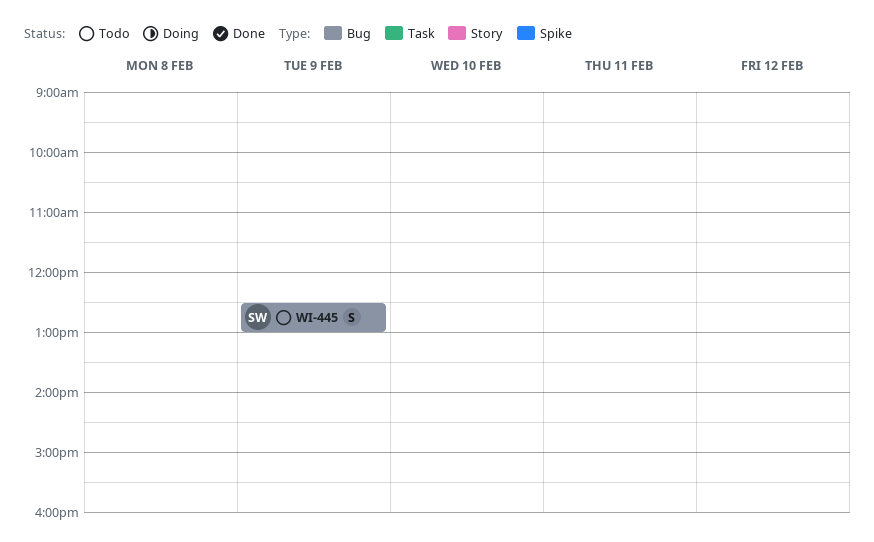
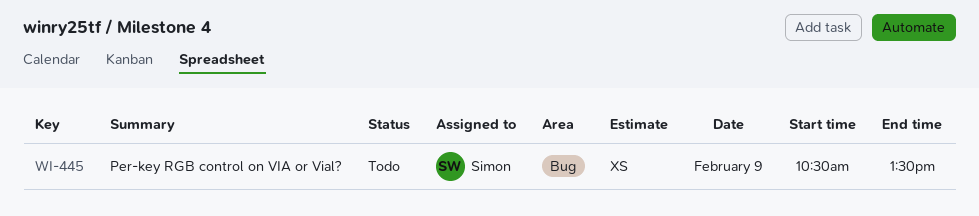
WI-445, estimate: S -> XS
WI-445, begins: 12:30 -> 10:30
WI-445, ends: 13:00 -> 13:30

